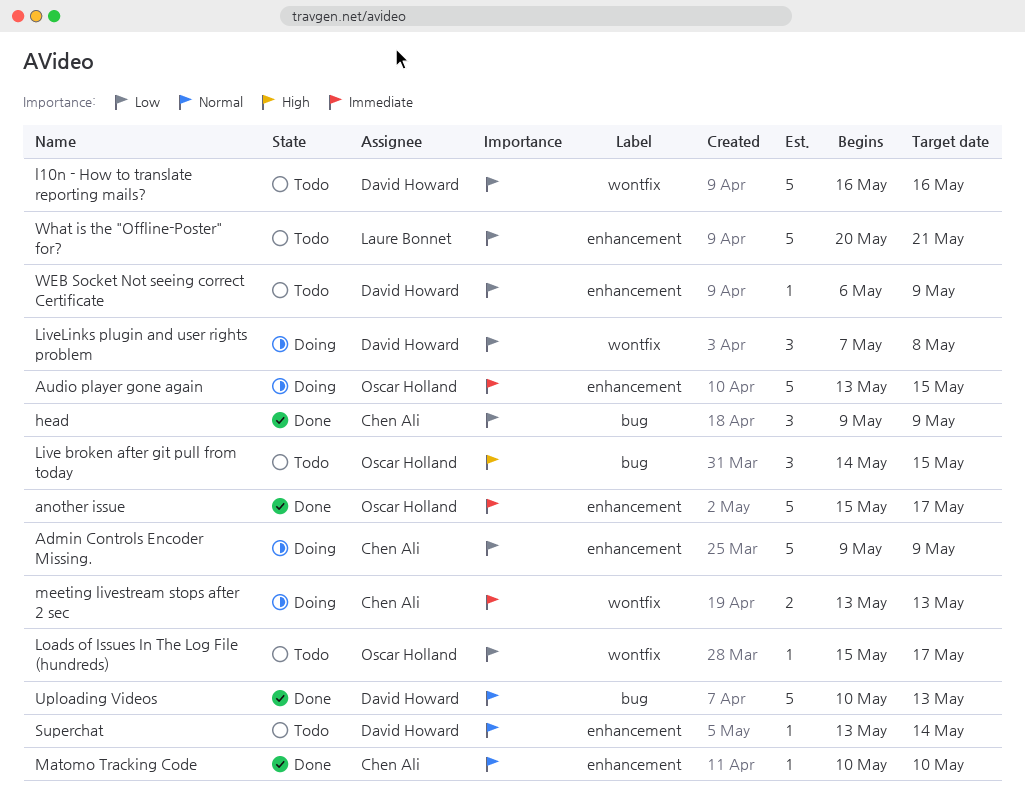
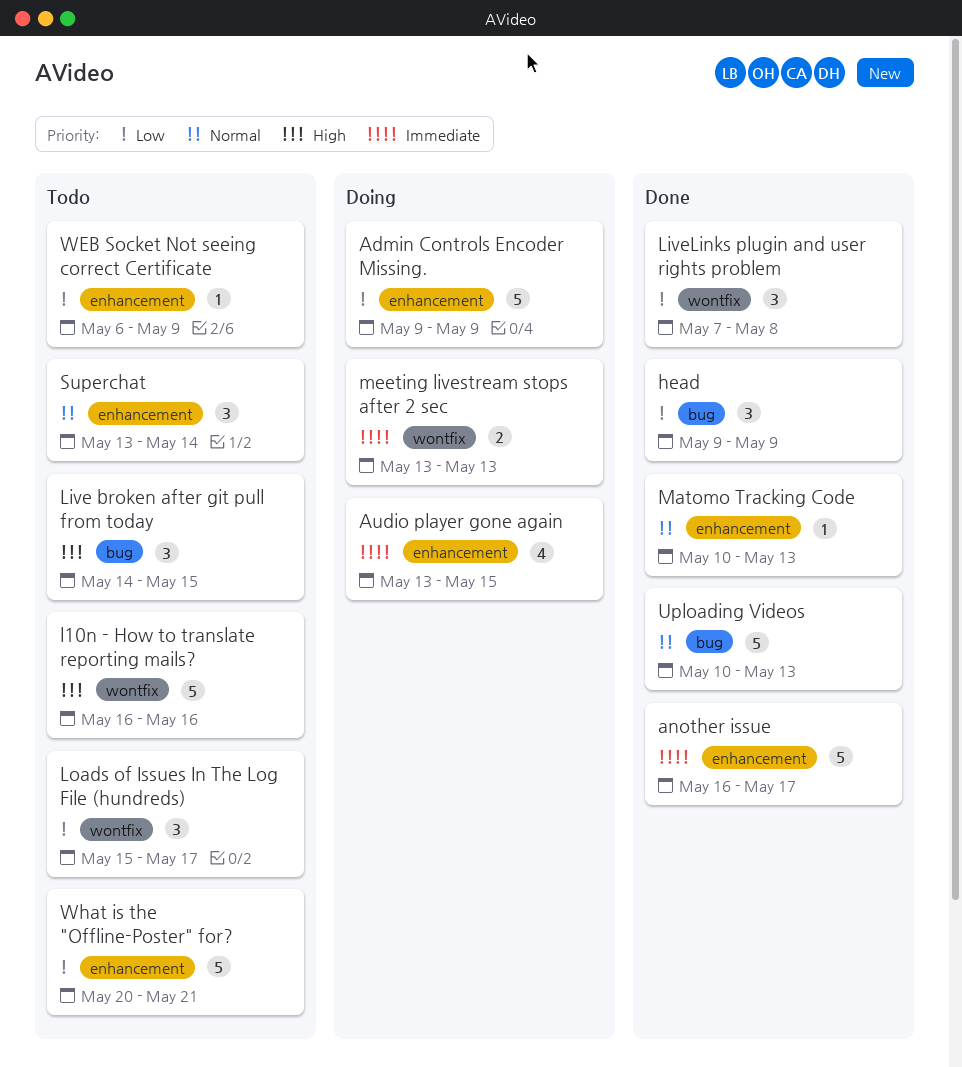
another issue, start: May 15 -> May 16
Audio player gone again, estimate: 5 -> 4
l10n - How to translate reporting mails?, priority: Low -> High
LiveLinks plugin and user rights problem, status: Doing -> Done
Loads of Issues In The Log File (hundreds), estimate: 1 -> 3
Matomo Tracking Code, due: May 10 -> May 13
Superchat, estimate: 1 -> 3

